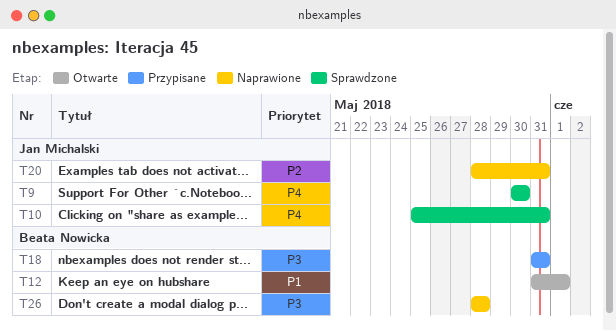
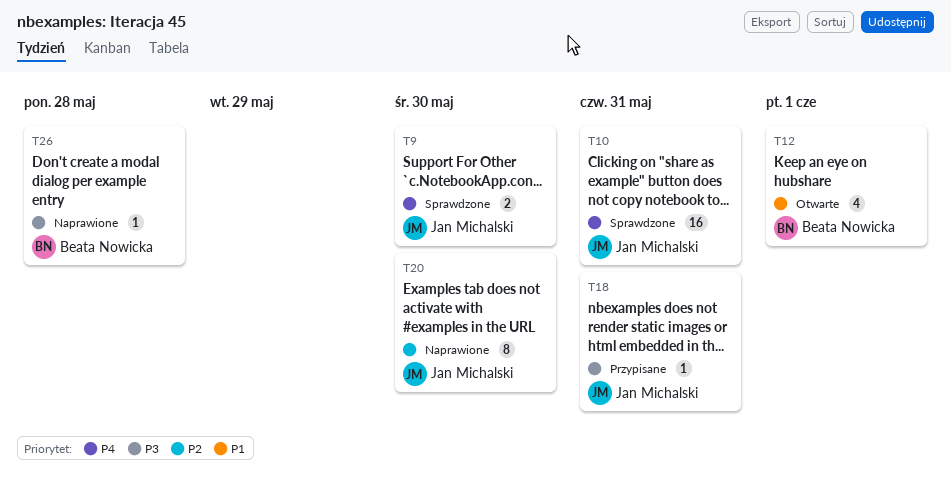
T18, owner: Beata Nowicka -> Jan Michalski
T20, due: May 31 -> May 30

